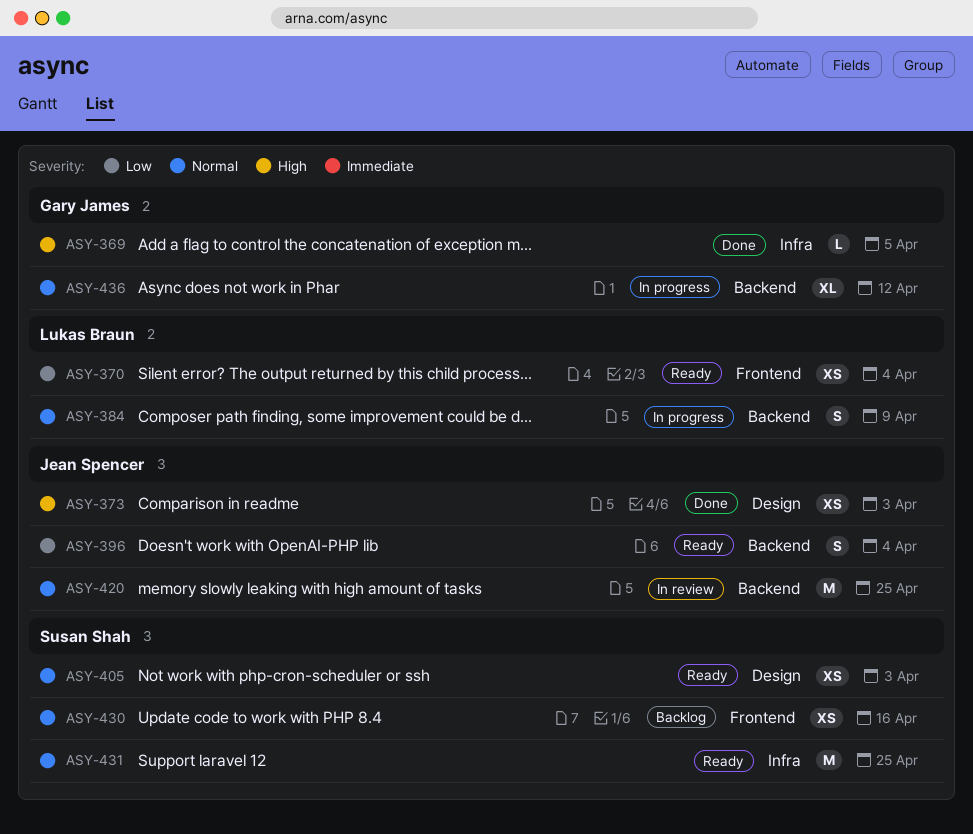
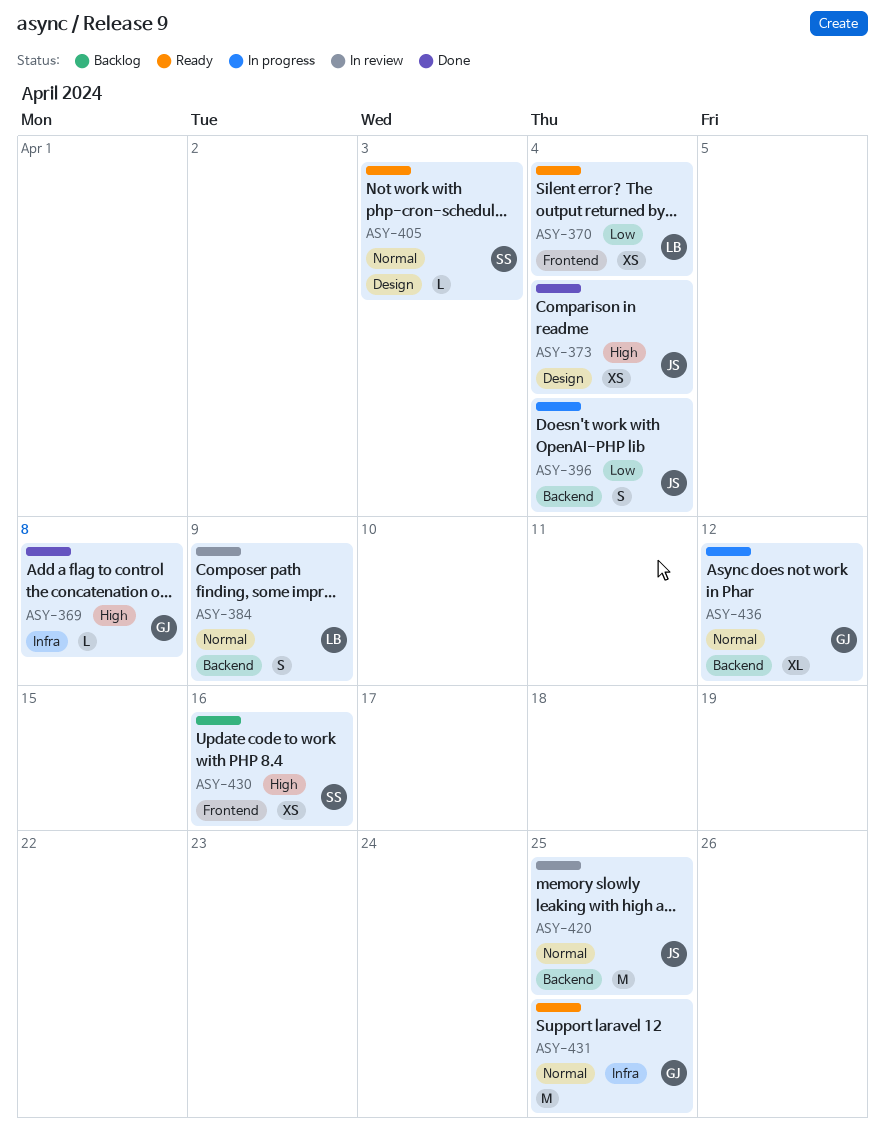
ASY-369, due: Apr 5 -> Apr 8
ASY-373, due: Apr 3 -> Apr 4
ASY-384, status: In progress -> In review
ASY-396, status: Ready -> In progress
ASY-405, estimate: XS -> L
ASY-430, priority: Normal -> High
ASY-431, owner: Susan Shah -> Gary James

